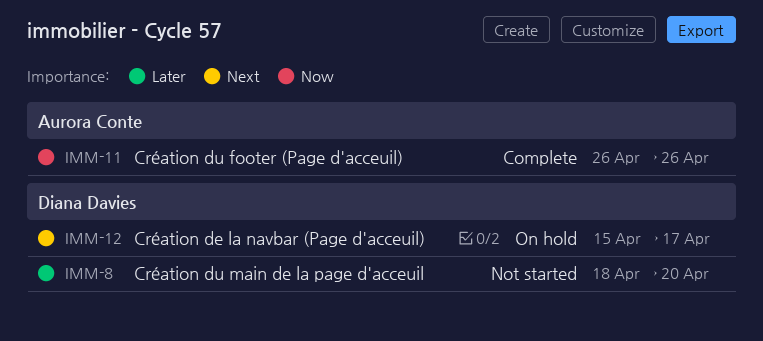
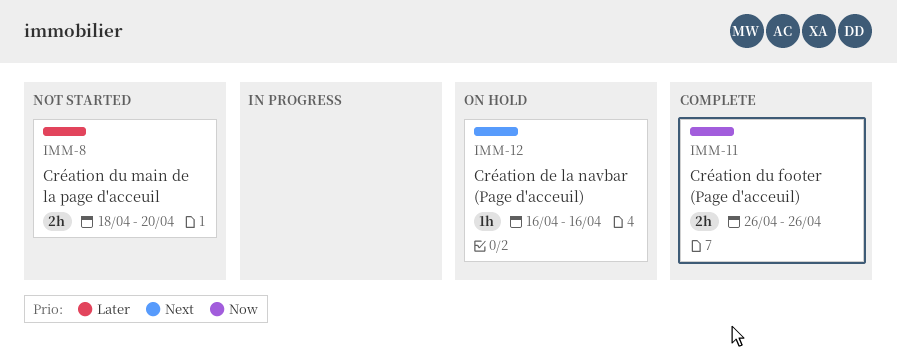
IMM-12, start: Apr 15 -> Apr 16
IMM-12, due: Apr 17 -> Apr 16

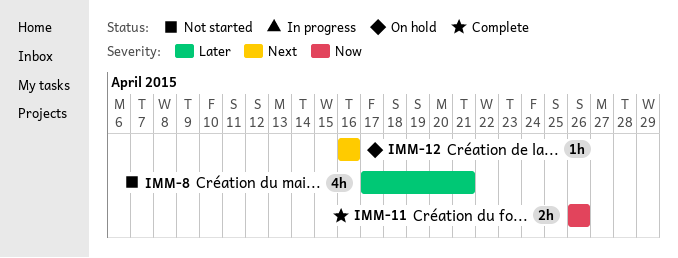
IMM-8, estimate: 2h -> 4h
IMM-8, start: Apr 18 -> Apr 17
IMM-8, due: Apr 20 -> Apr 21

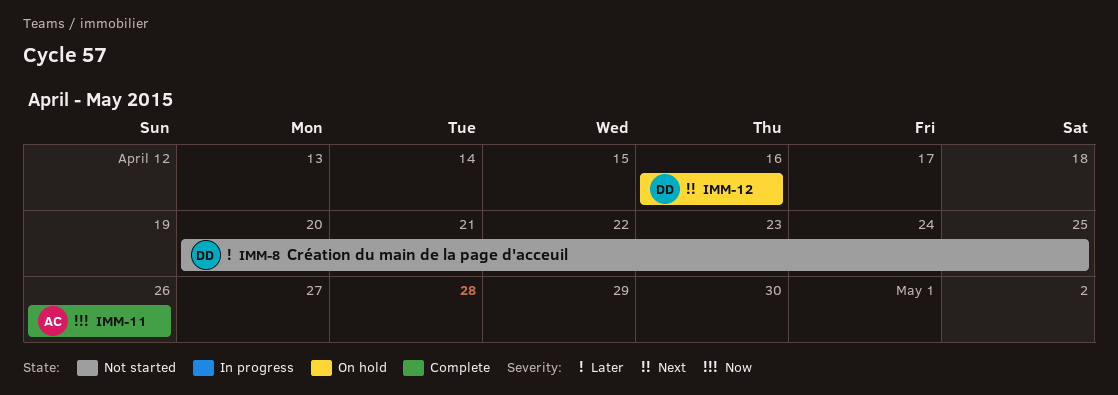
IMM-8, start: Apr 17 -> Apr 20
IMM-8, due: Apr 21 -> Apr 25

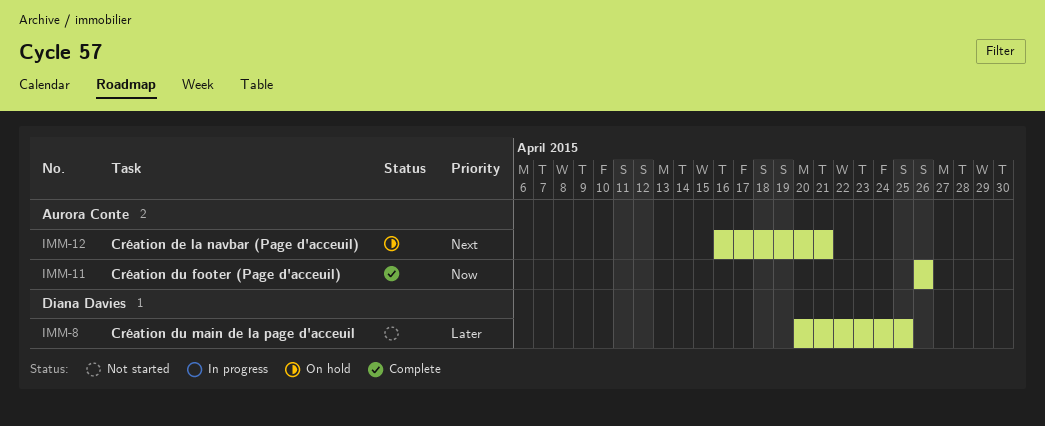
IMM-12, owner: Diana Davies -> Aurora Conte
IMM-12, due: Apr 16 -> Apr 21

